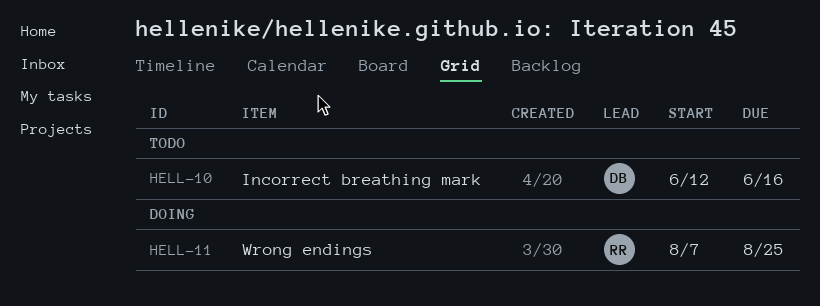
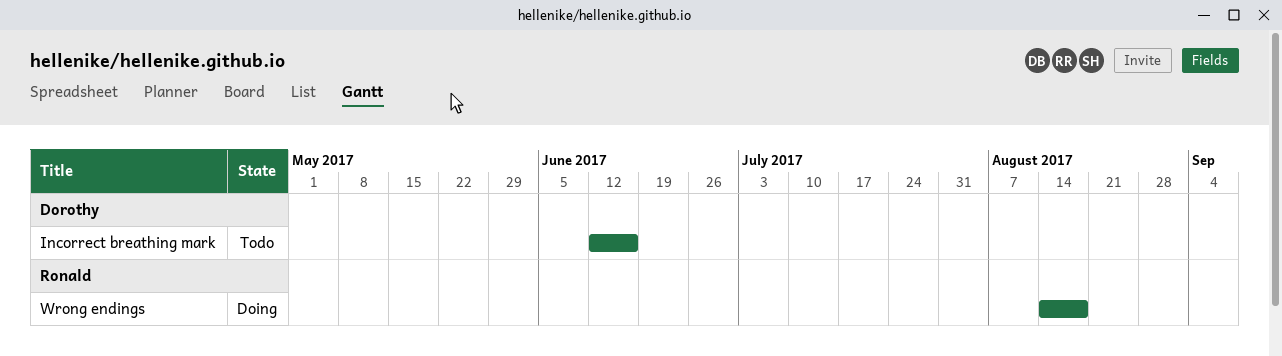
Wrong endings, start: Aug 7 -> Aug 14
Wrong endings, due: Aug 25 -> Aug 18

